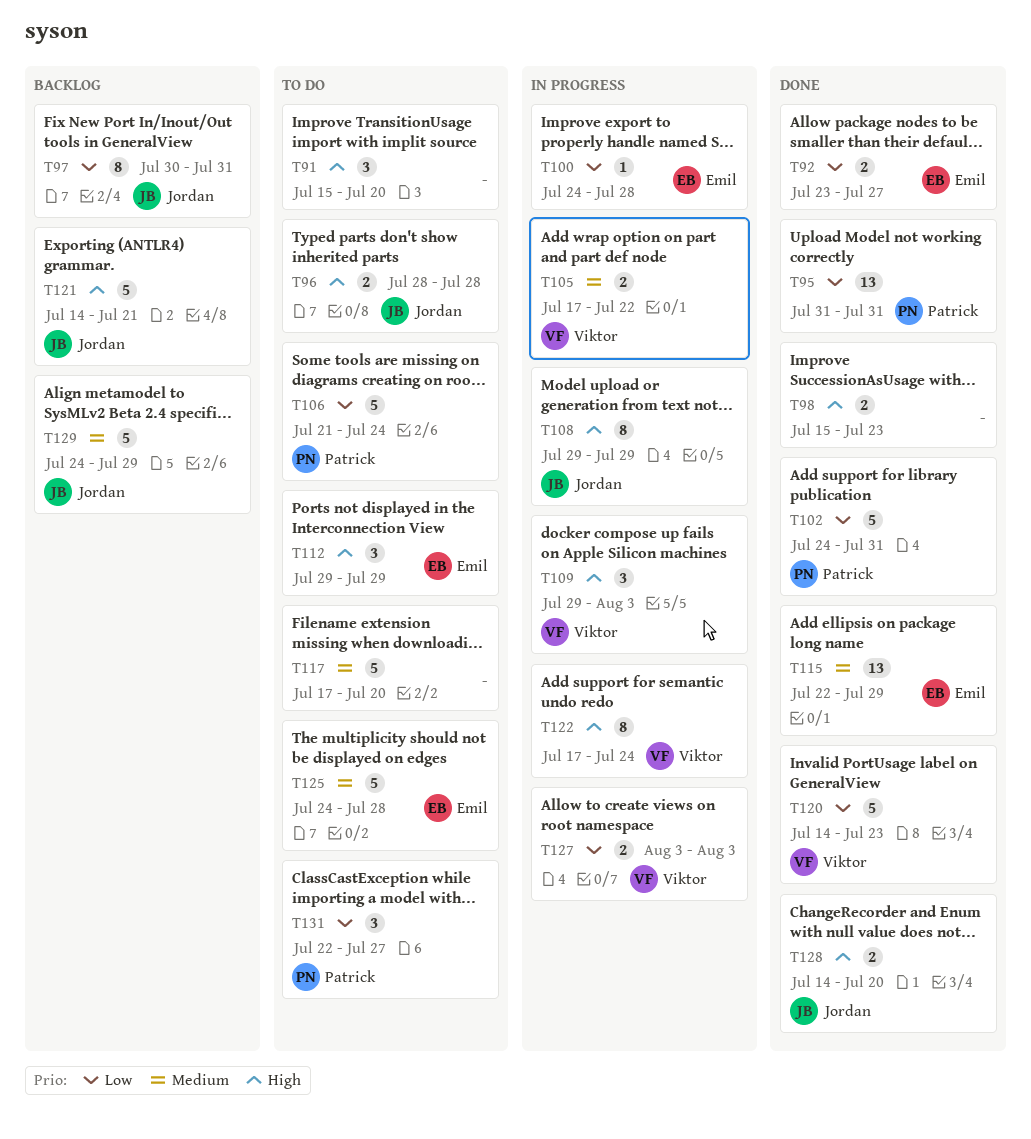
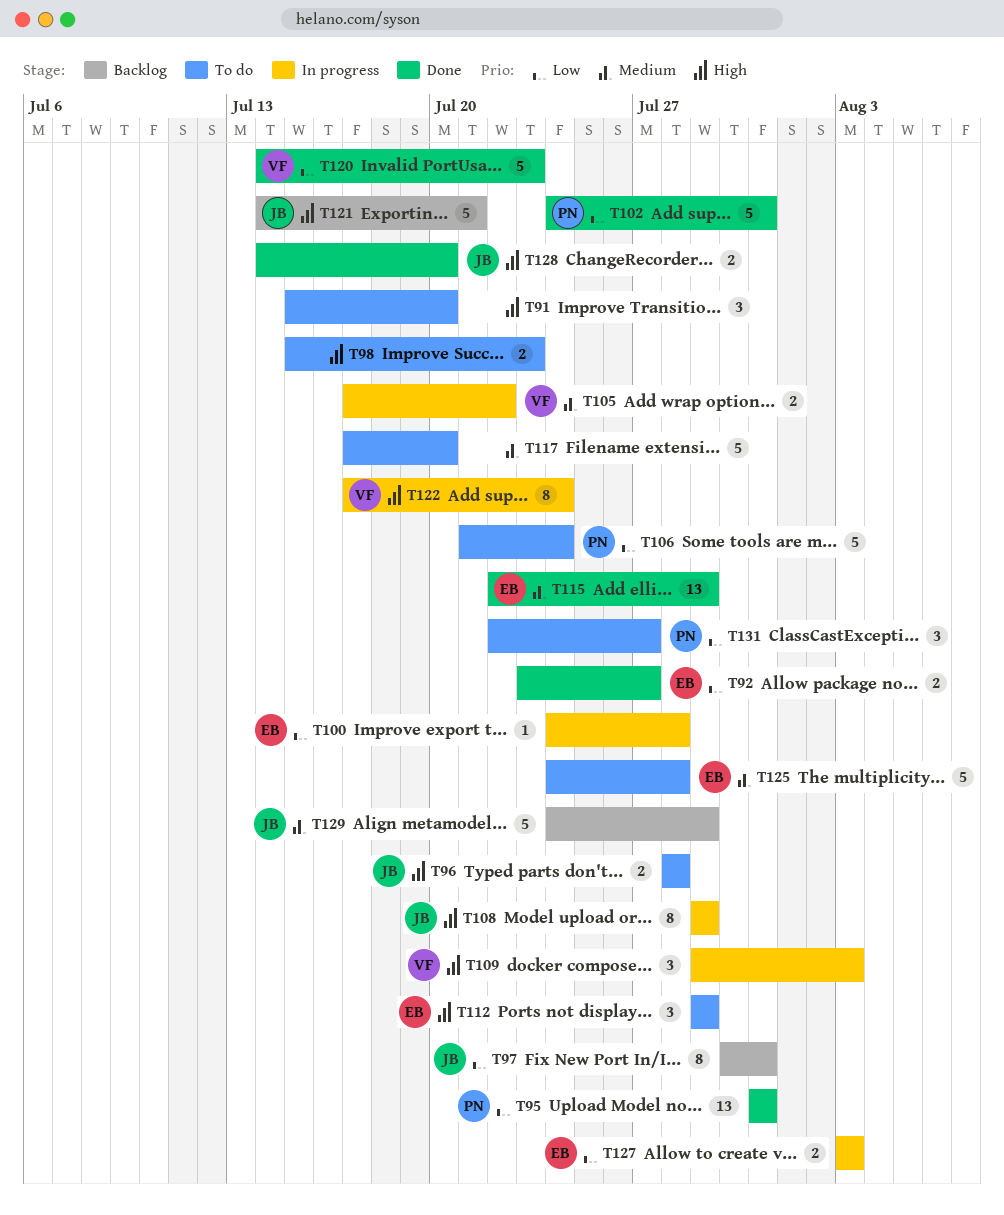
T98, status: Done -> To do
T127, owner: Viktor -> Emil

